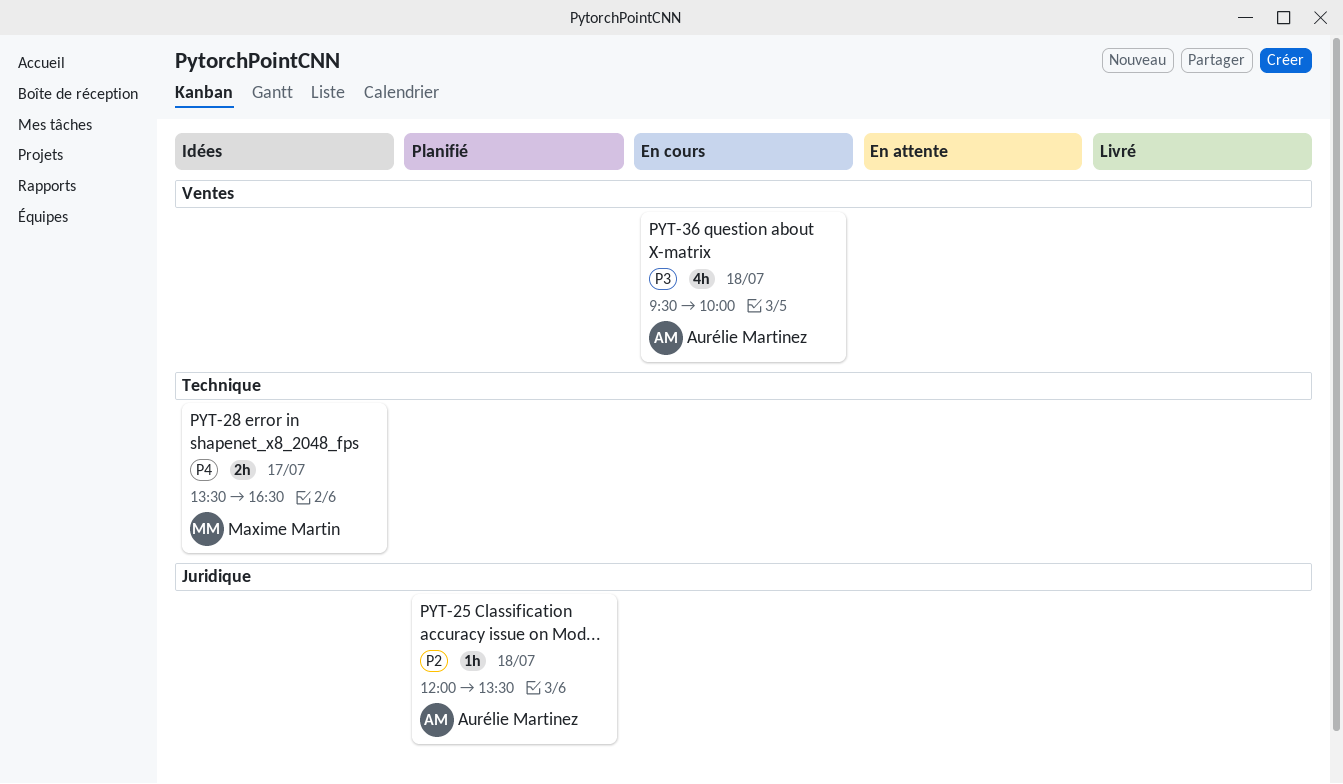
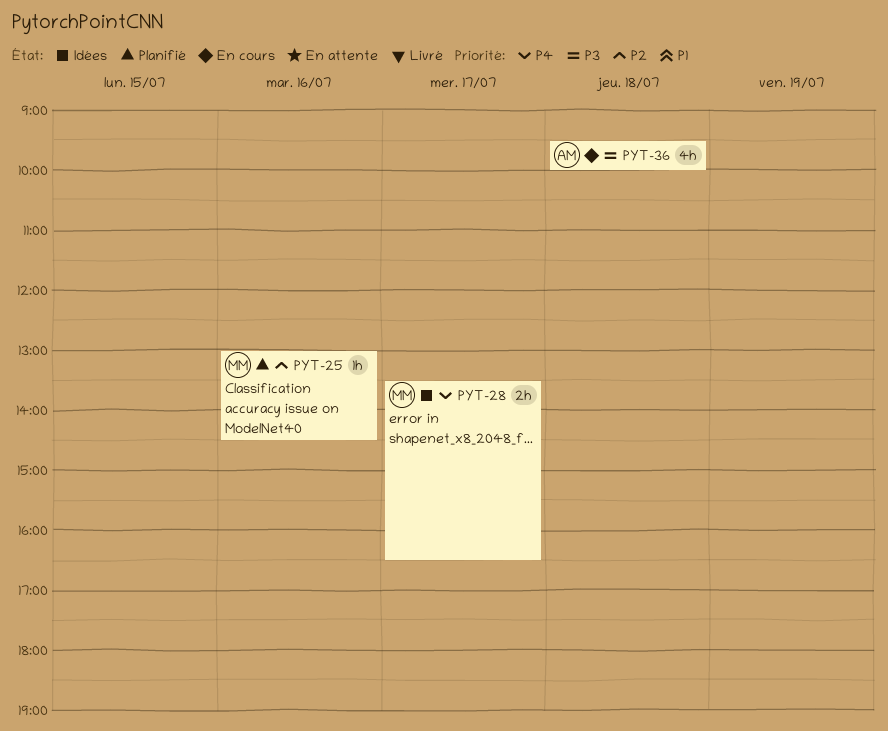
PYT-25, owner: Aurélie Martinez -> Maxime Martin
PYT-25, day: Jul 18 -> Jul 16
PYT-25, begins: 12:00 -> 13:00
PYT-25, ends: 13:30 -> 14:30

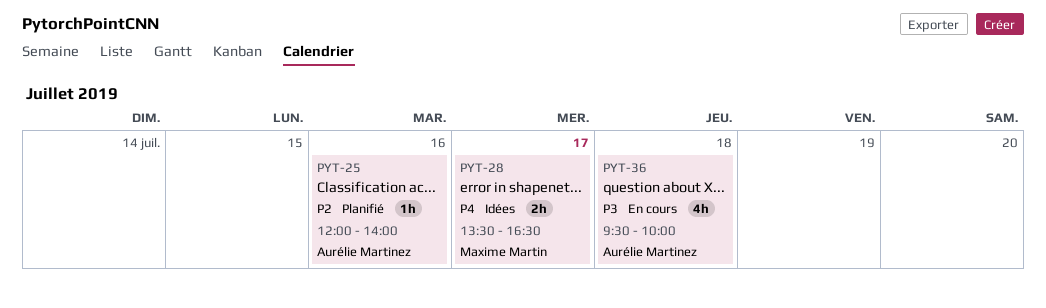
PYT-25, owner: Maxime Martin -> Aurélie Martinez
PYT-25, begins: 13:00 -> 12:00
PYT-25, ends: 14:30 -> 14:00

